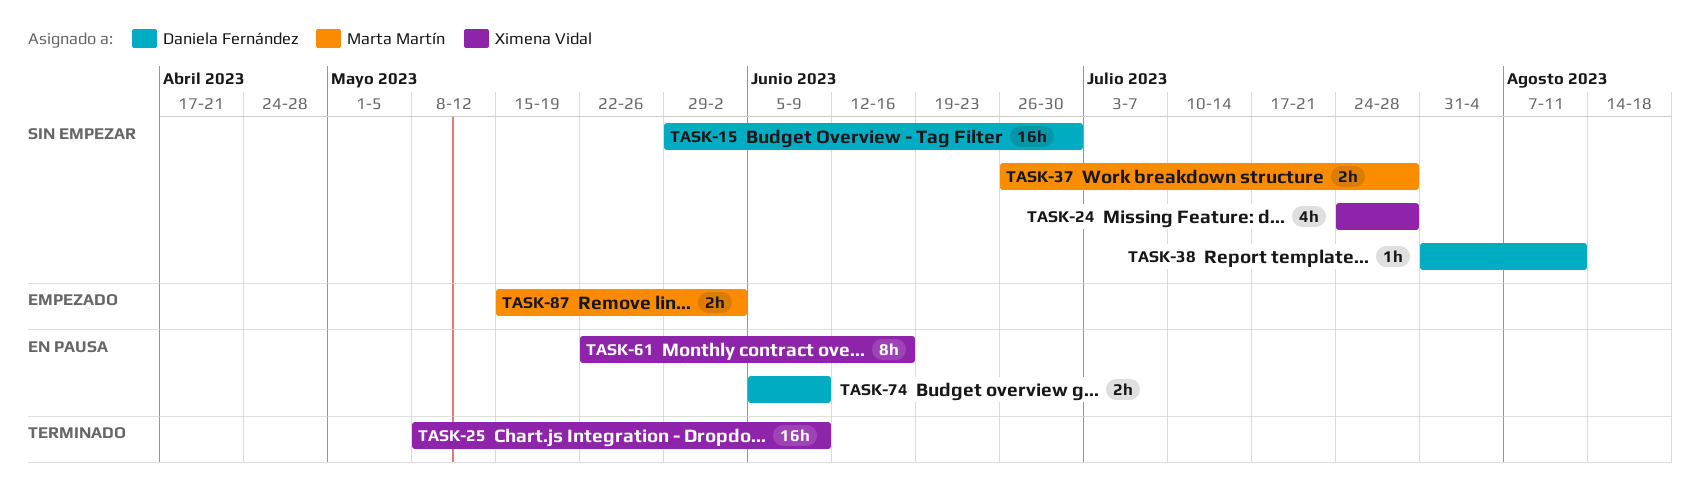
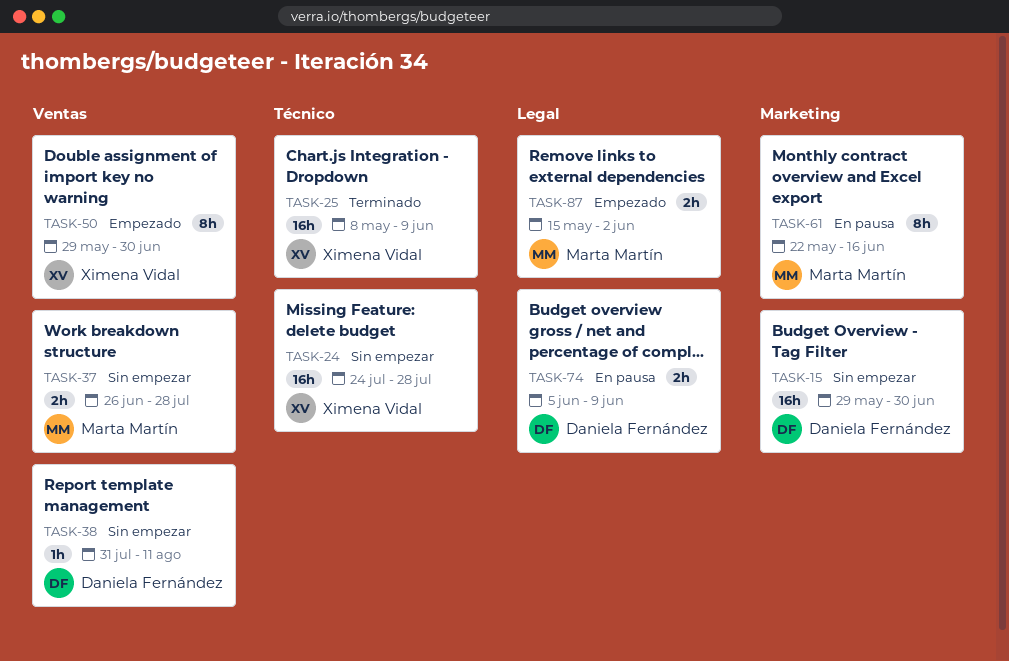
TASK-24, estimate: 4h -> 16h
TASK-50: none -> present
TASK-61, owner: Ximena Vidal -> Marta Martín

